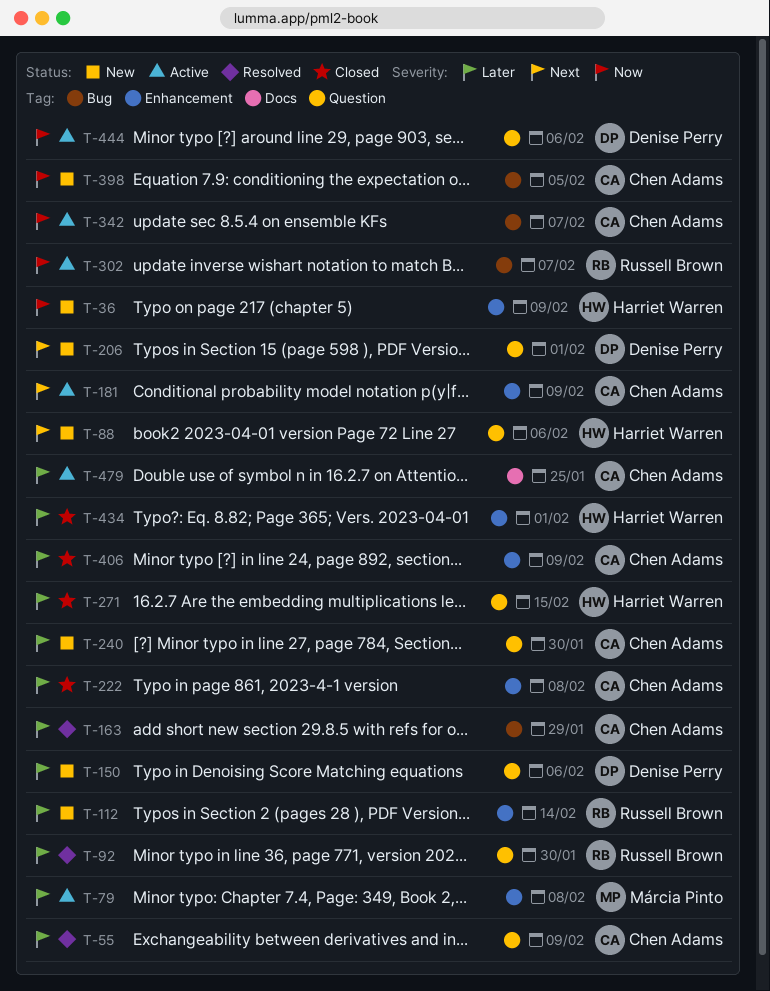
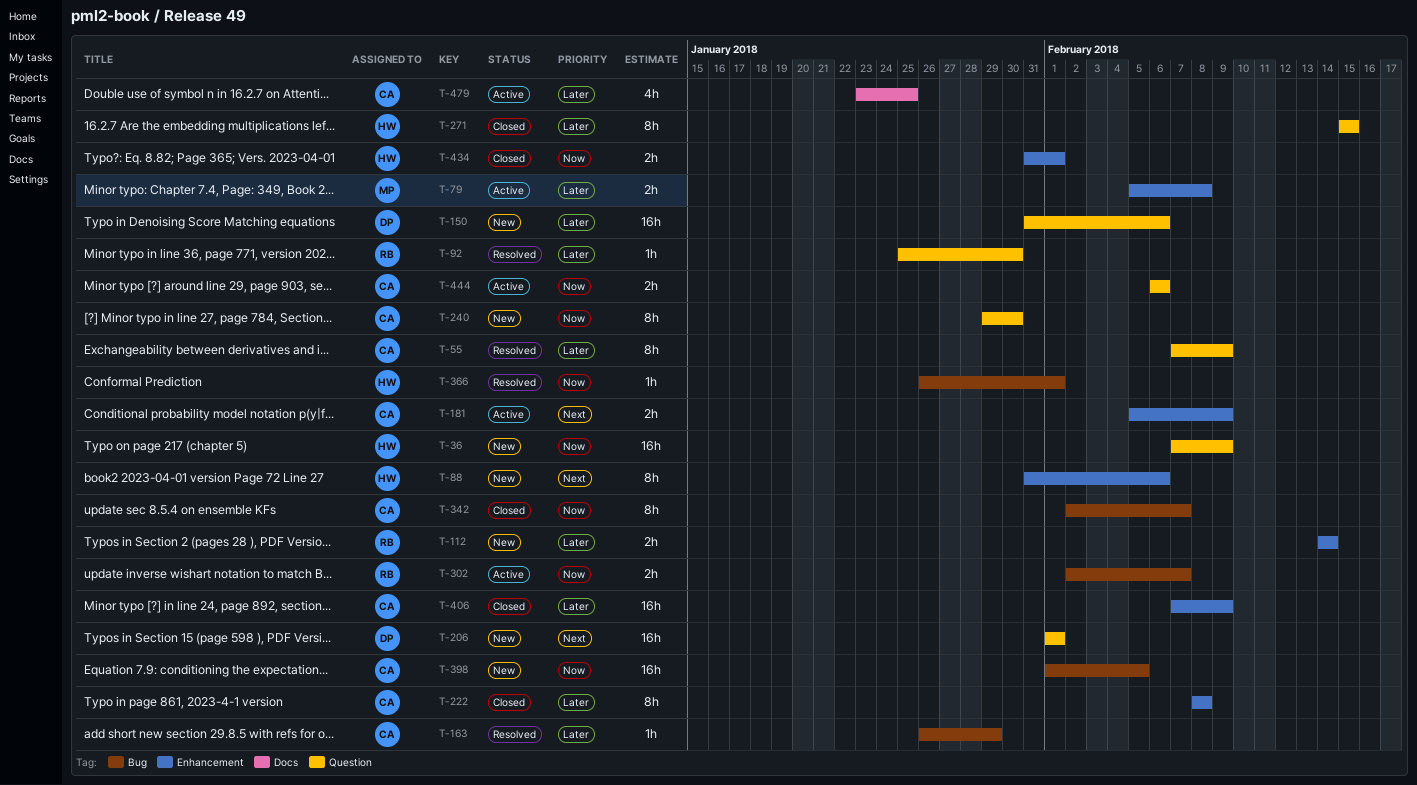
T-36, label: Enhancement -> Question
T-88, label: Question -> Enhancement
T-240, priority: Later -> Now
T-342, status: Active -> Closed
T-366: none -> present
T-434, priority: Later -> Now
T-444, owner: Denise Perry -> Chen Adams

